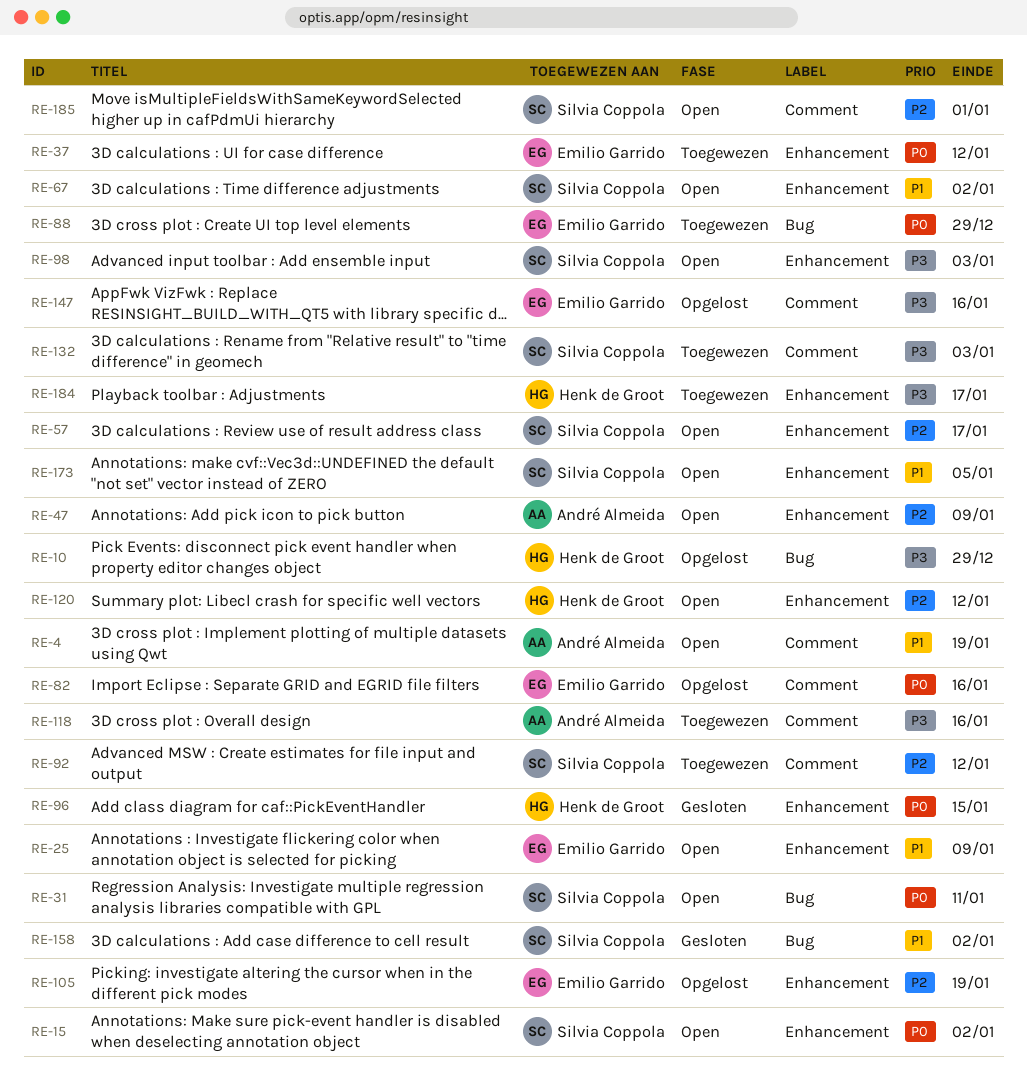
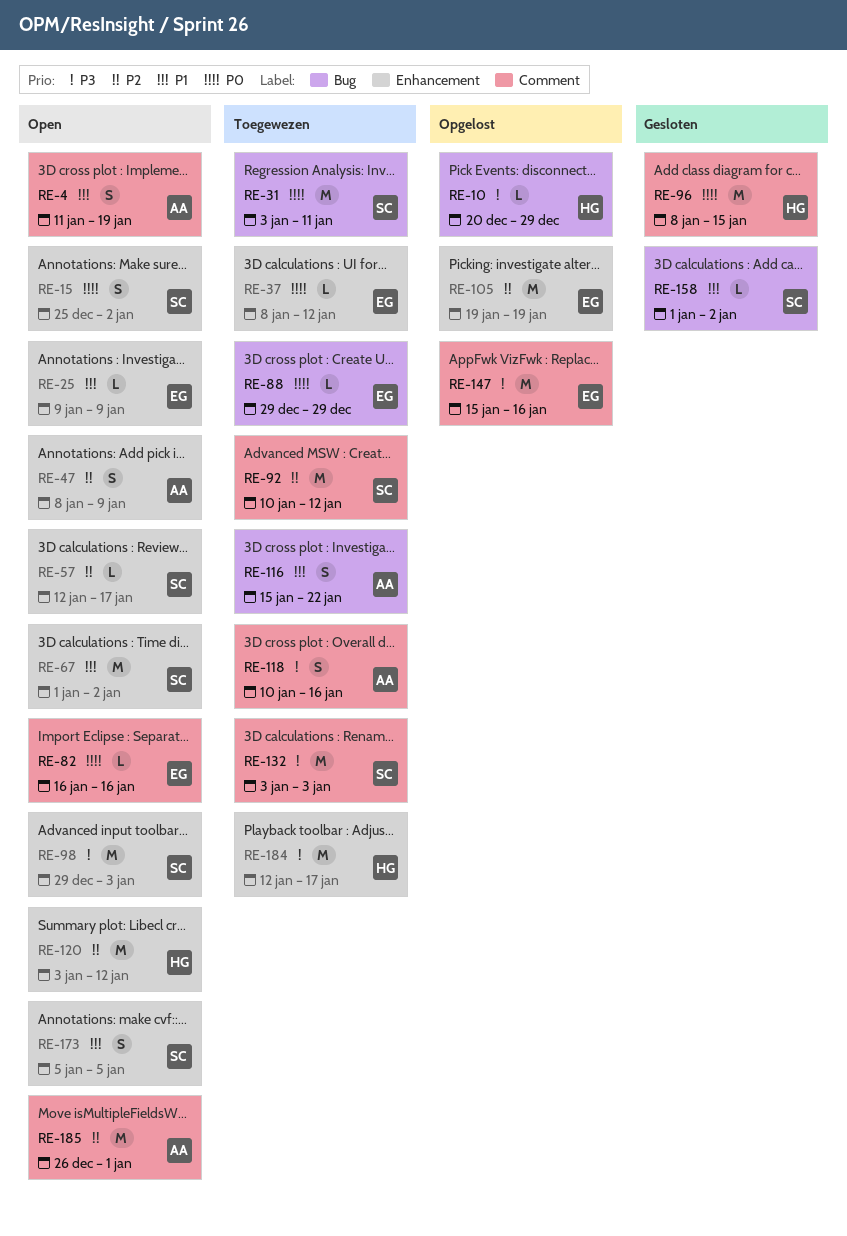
RE-31, status: Open -> Toegewezen
RE-82, status: Opgelost -> Open
RE-96, label: Enhancement -> Comment
RE-116: none -> present
RE-185, owner: Silvia Coppola -> André Almeida

